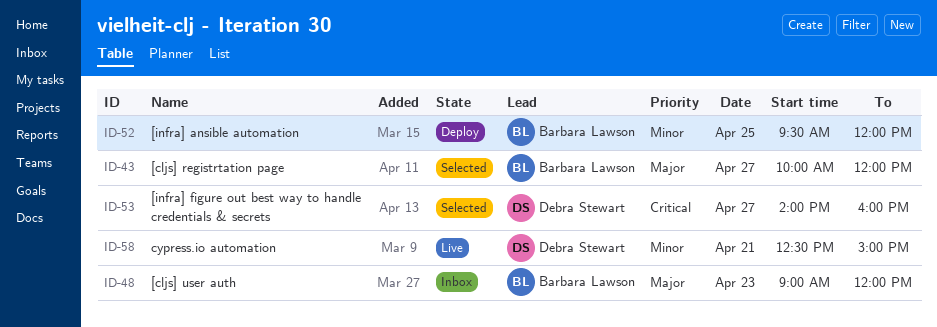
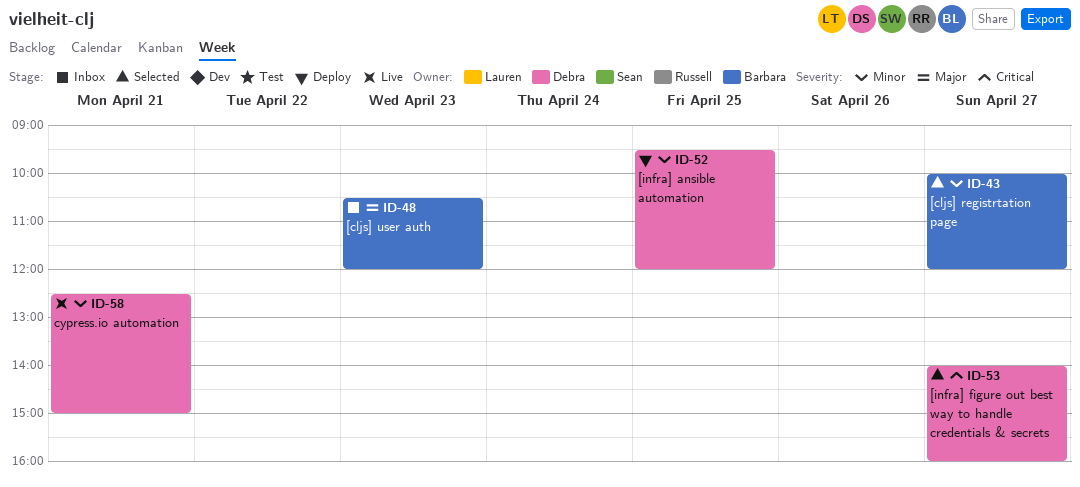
ID-43, priority: Major -> Minor
ID-48, begins: 09:00 -> 10:30
ID-52, owner: Barbara Lawson -> Debra Stewart

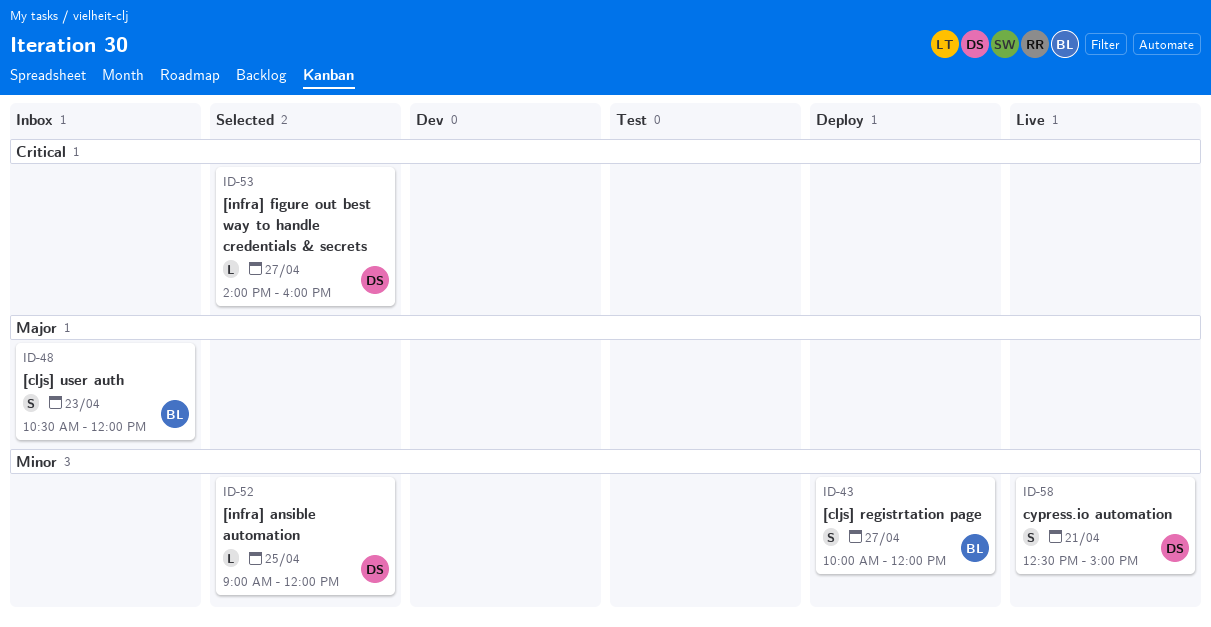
ID-43, status: Selected -> Deploy
ID-52, status: Deploy -> Selected
ID-52, begins: 09:30 -> 09:00

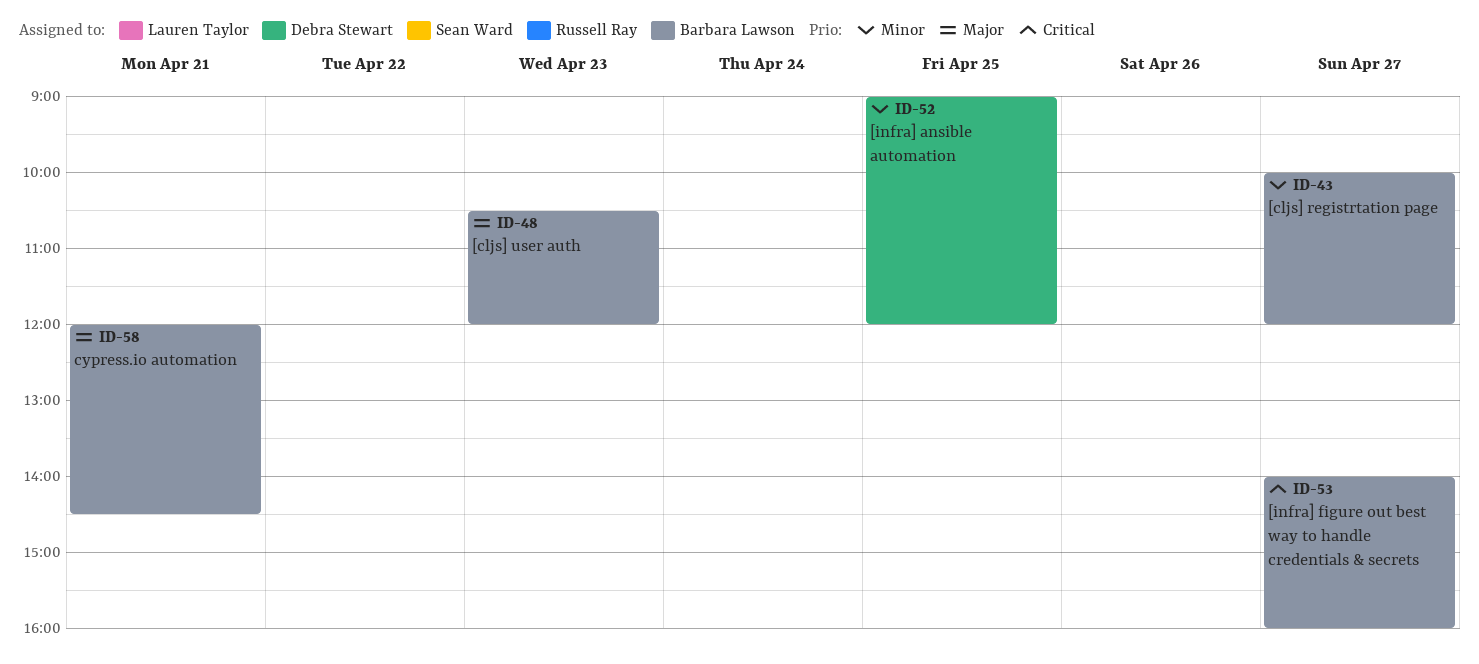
ID-53, owner: Debra Stewart -> Barbara Lawson
ID-58, owner: Debra Stewart -> Barbara Lawson
ID-58, priority: Minor -> Major
ID-58, begins: 12:30 -> 12:00
ID-58, ends: 15:00 -> 14:30

